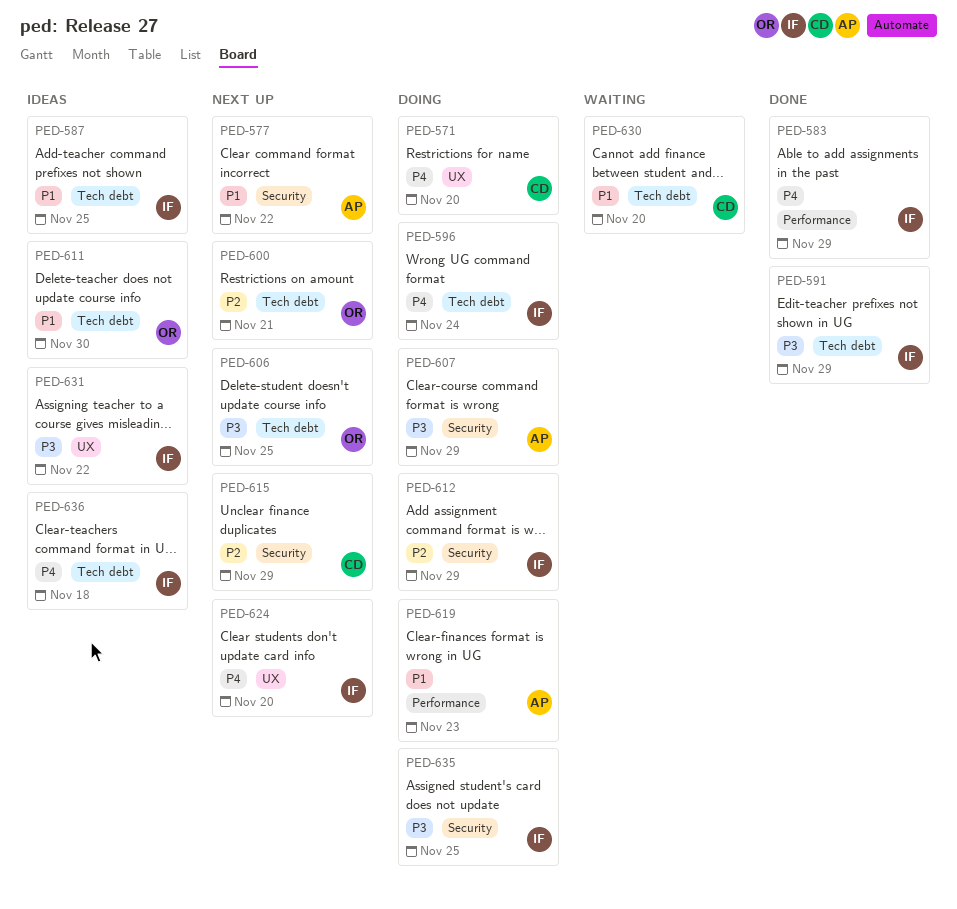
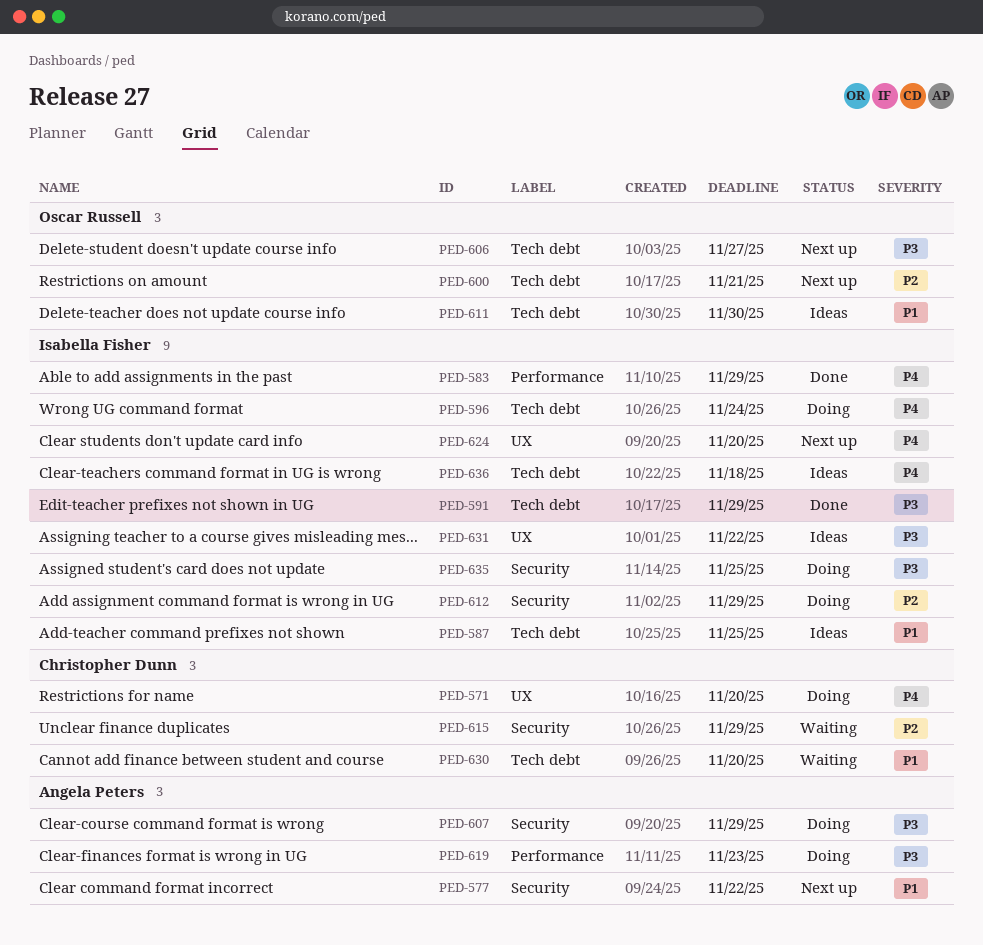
PED-606, due: Nov 25 -> Nov 27
PED-615, status: Next up -> Waiting
PED-619, priority: P1 -> P3

